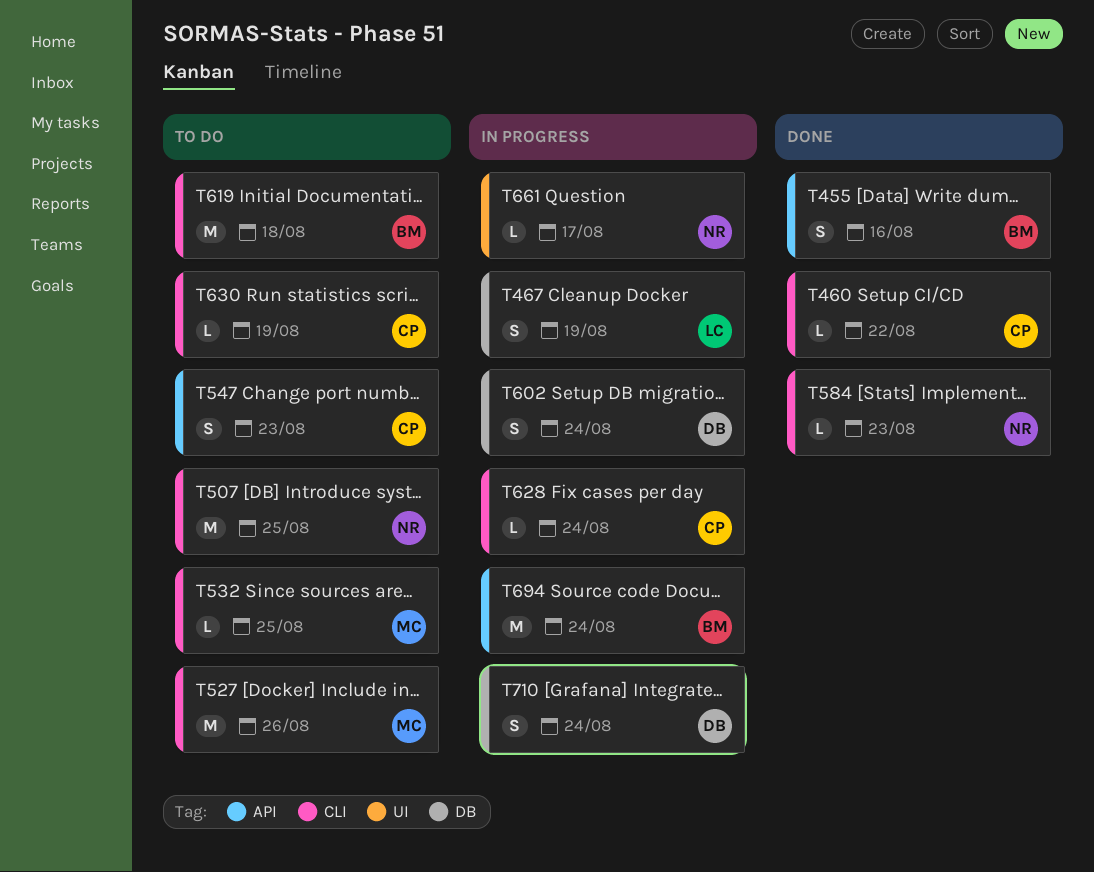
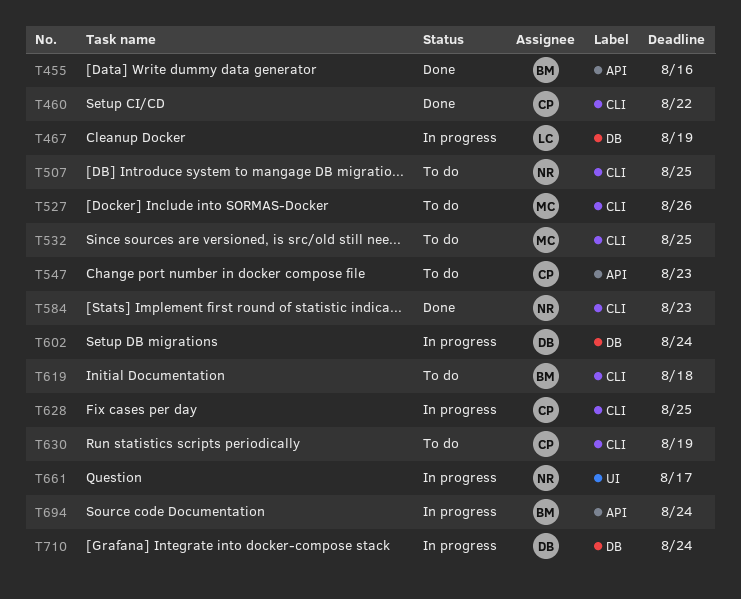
T628, due: Aug 24 -> Aug 25

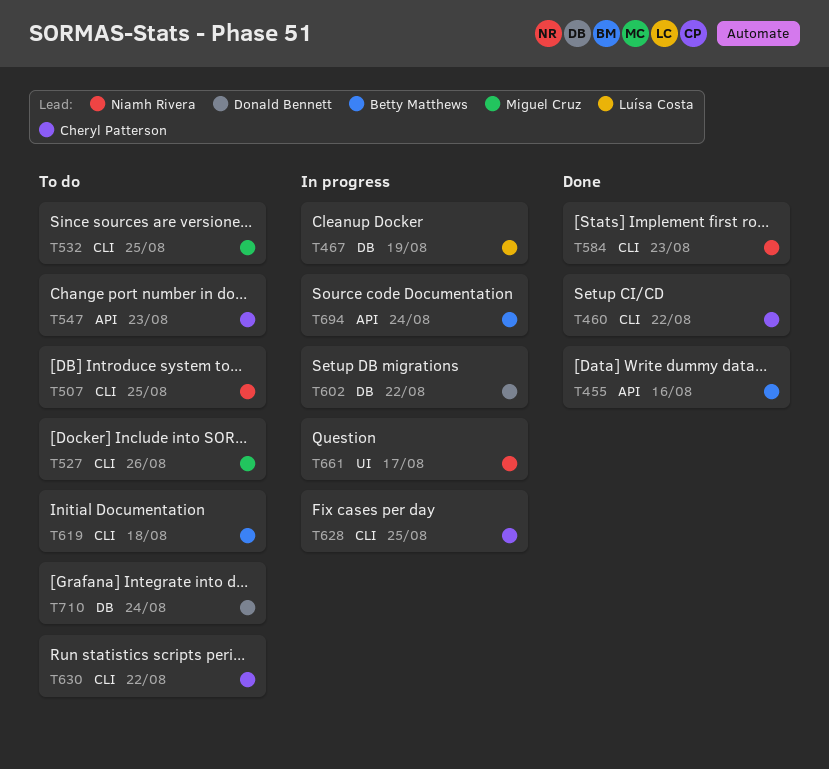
T602, due: Aug 24 -> Aug 22
T630, due: Aug 19 -> Aug 22
T710, status: In progress -> To do

